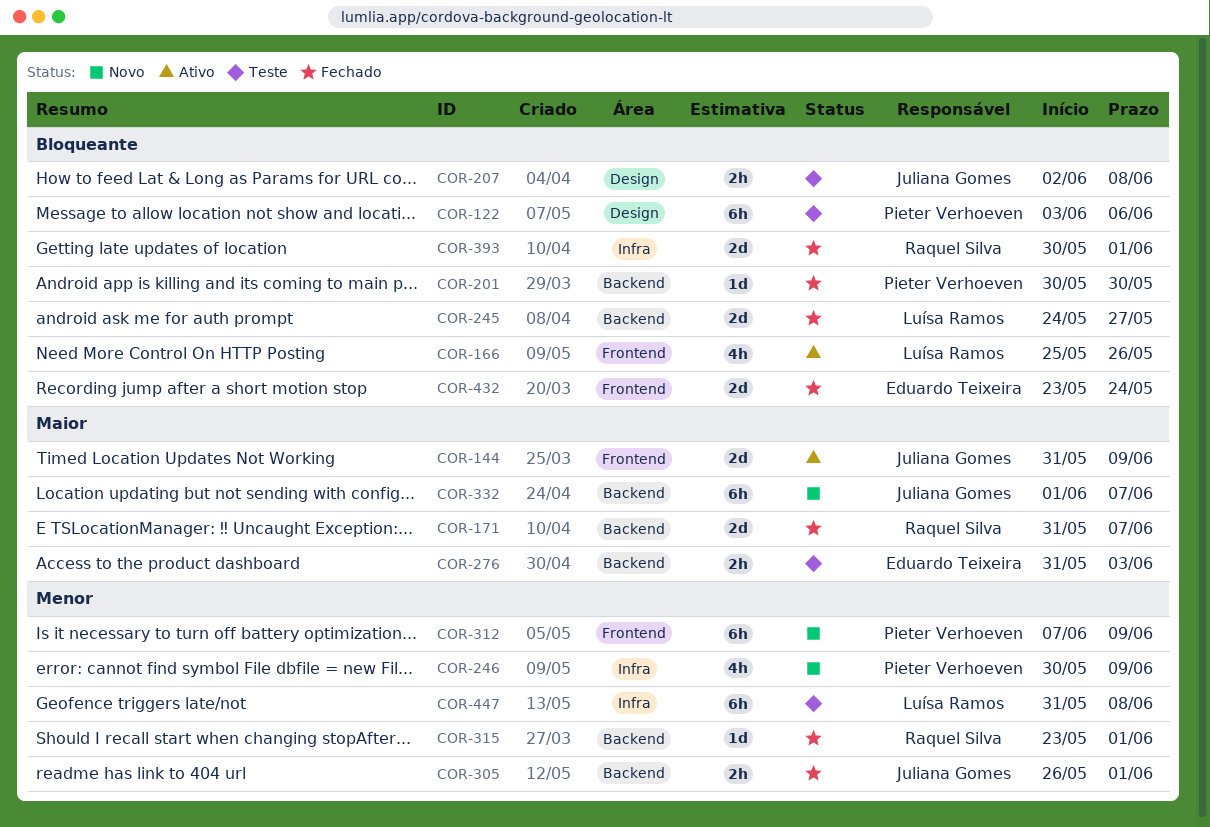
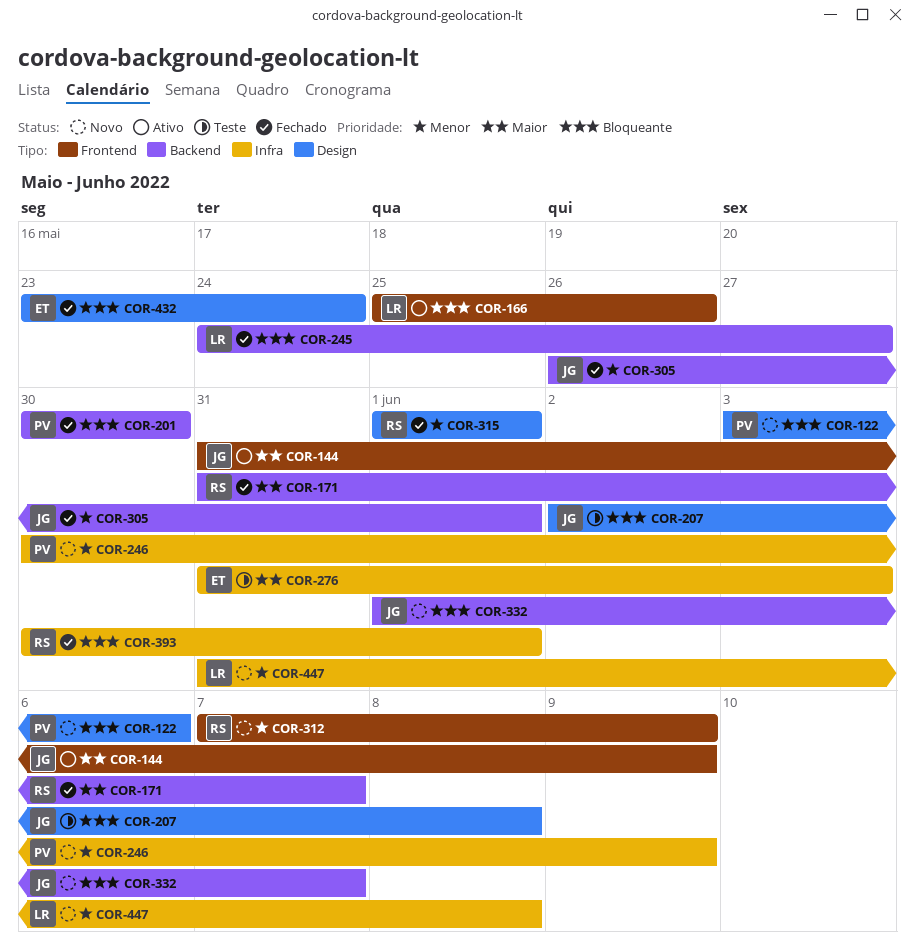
COR-122, status: Teste -> Novo
COR-276, label: Backend -> Infra
COR-312, owner: Pieter Verhoeven -> Raquel Silva
COR-315, label: Backend -> Design
COR-315, start: May 23 -> Jun 1
COR-332, priority: Maior -> Bloqueante
COR-432, label: Frontend -> Design
COR-447, status: Teste -> Novo

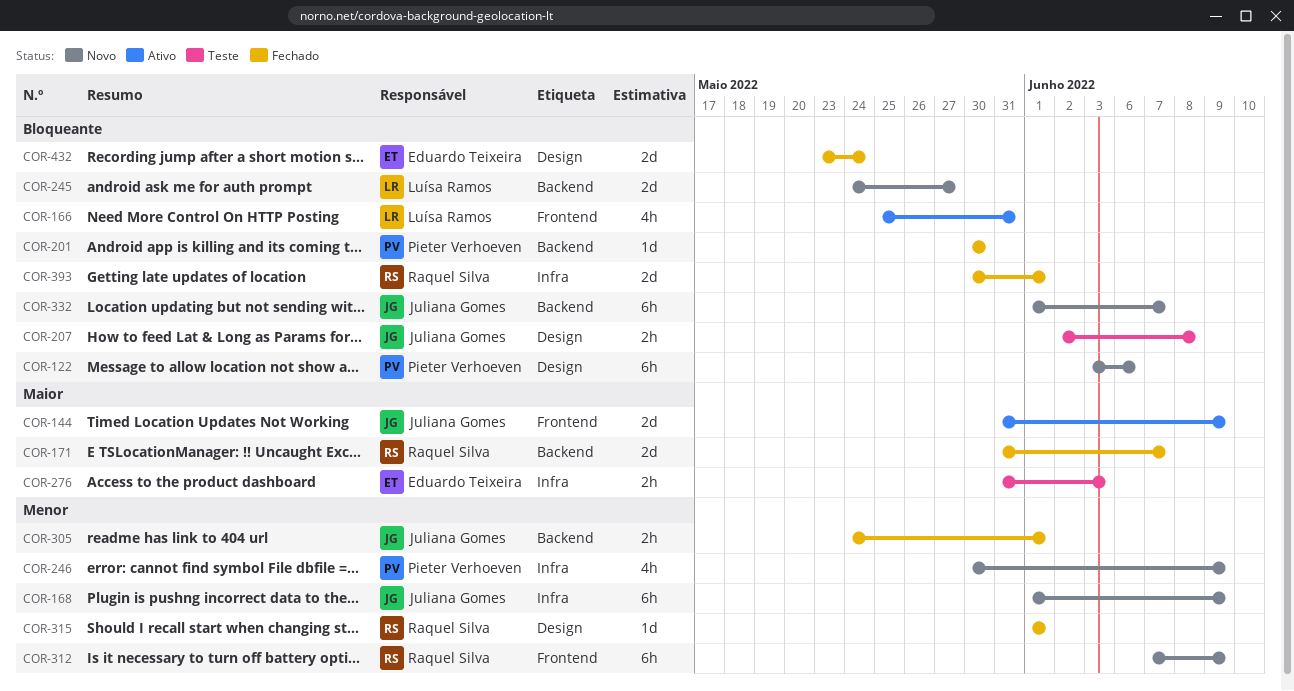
COR-166, due: May 26 -> May 31
COR-168: none -> present
COR-245, status: Fechado -> Novo
COR-305, start: May 26 -> May 24
COR-447: present -> none

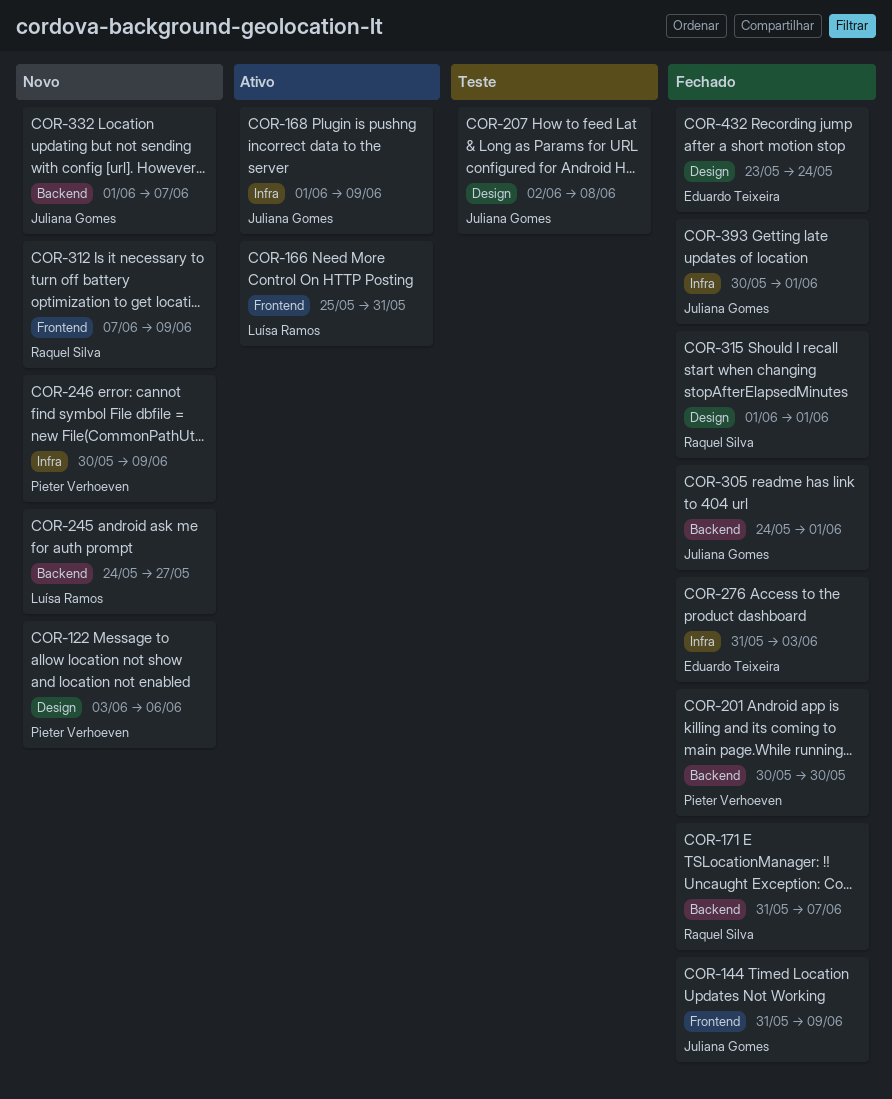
COR-144, status: Ativo -> Fechado
COR-168, status: Novo -> Ativo
COR-276, status: Teste -> Fechado
COR-393, owner: Raquel Silva -> Juliana Gomes

